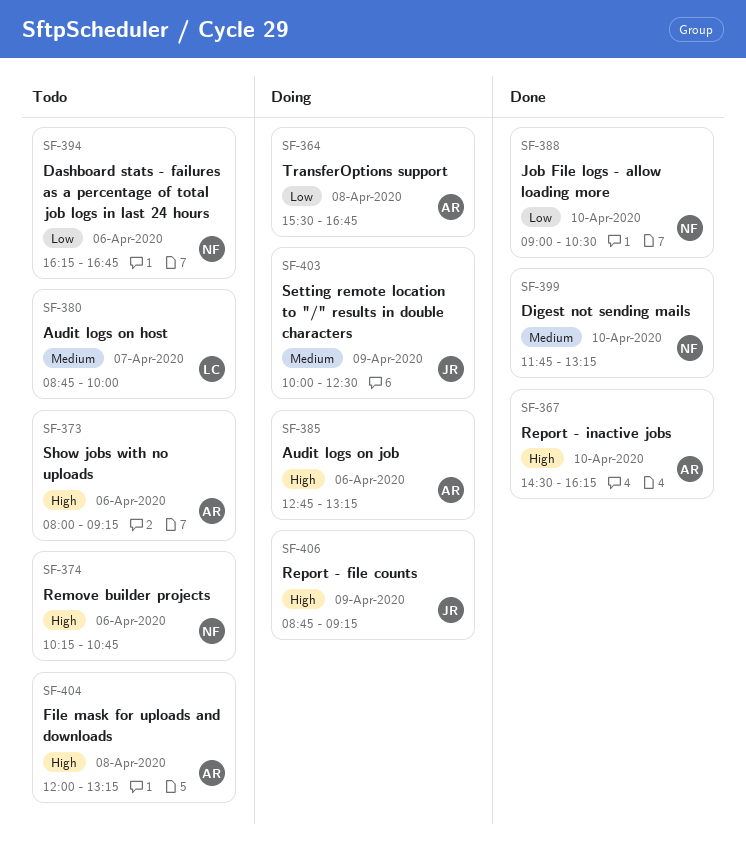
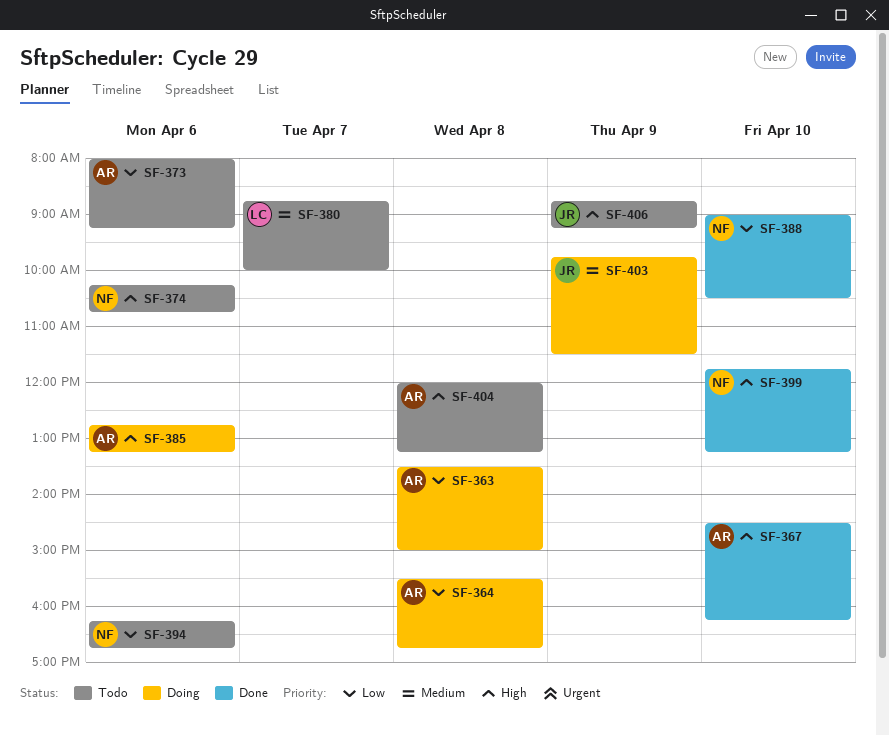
SF-363: none -> present
SF-373, priority: High -> Low
SF-399, priority: Medium -> High
SF-403, begins: 10:00 -> 09:45
SF-403, ends: 12:30 -> 11:30
SF-406, status: Doing -> Todo

